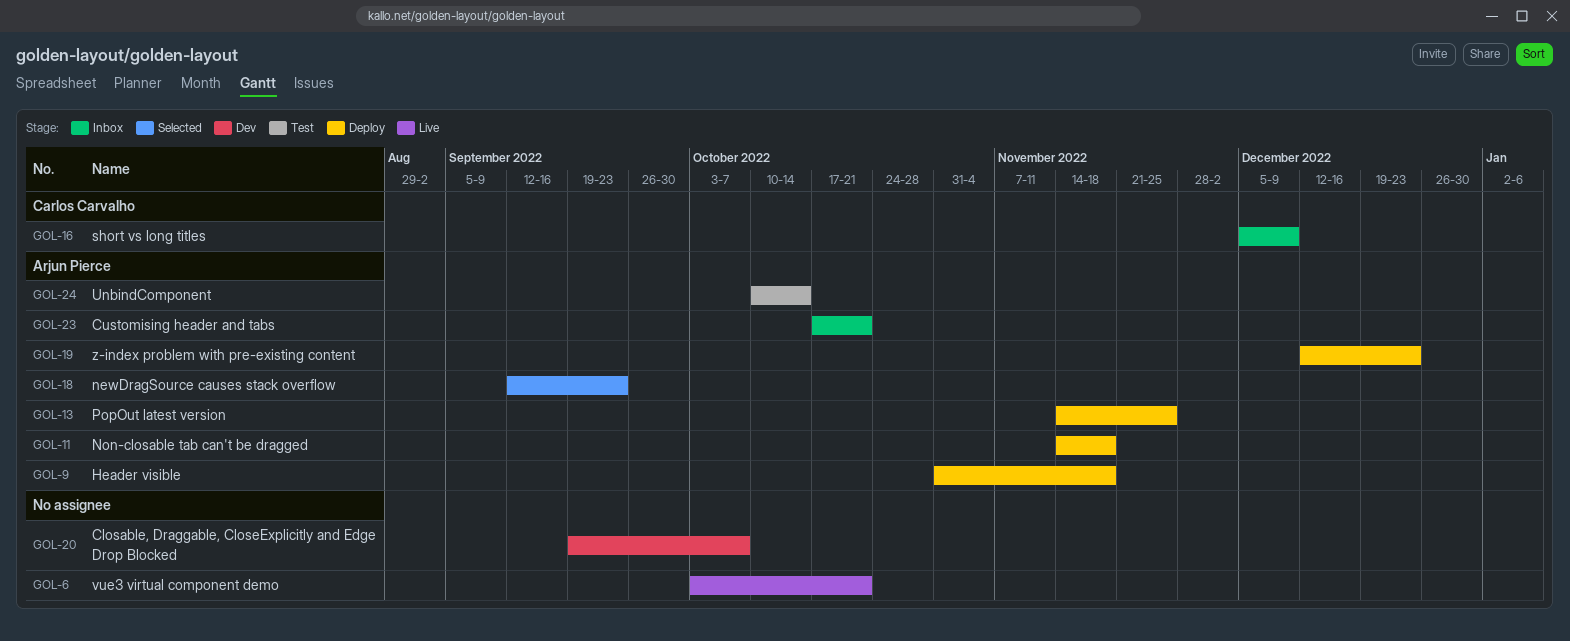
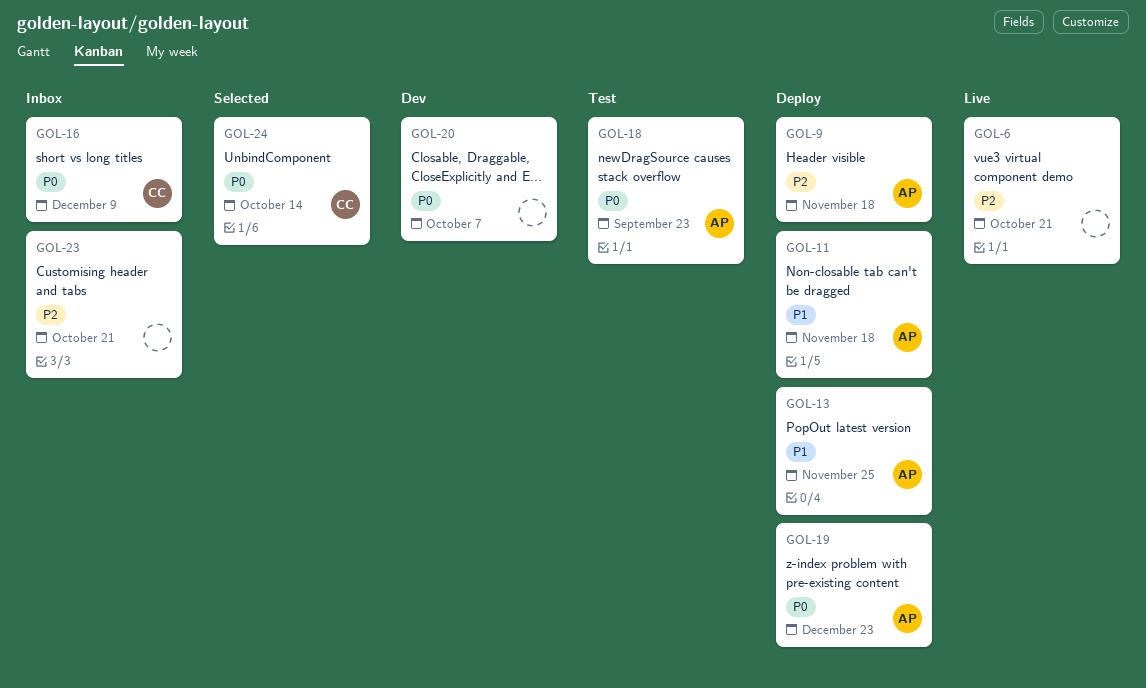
GOL-18, status: Selected -> Test
GOL-23, owner: Arjun Pierce -> none
GOL-24, status: Test -> Selected
GOL-24, owner: Arjun Pierce -> Carlos Carvalho

